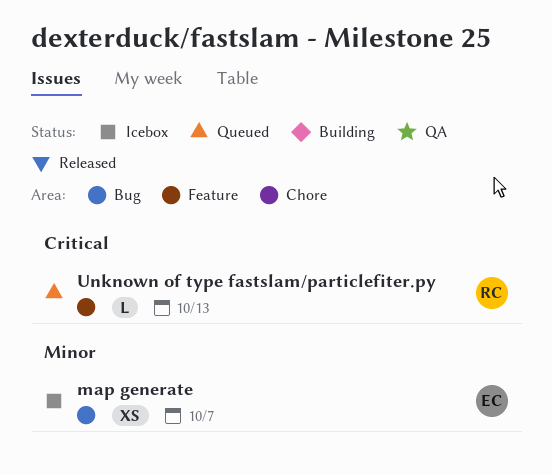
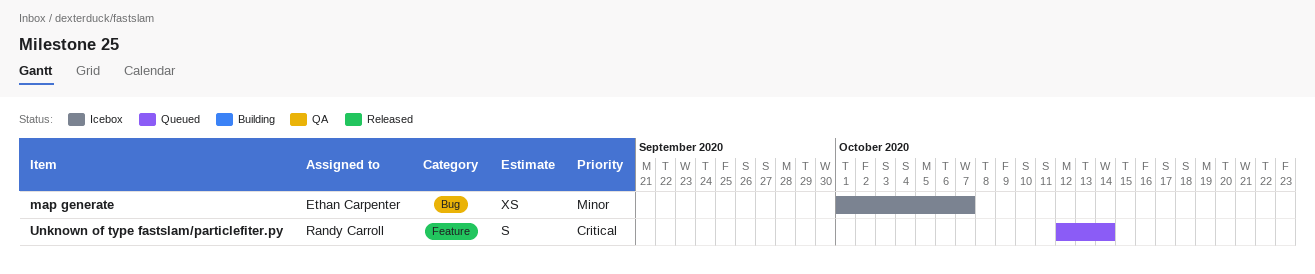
Unknown of type fastslam/particlefiter.py, estimate: L -> S
Unknown of type fastslam/particlefiter.py, due: Oct 13 -> Oct 14

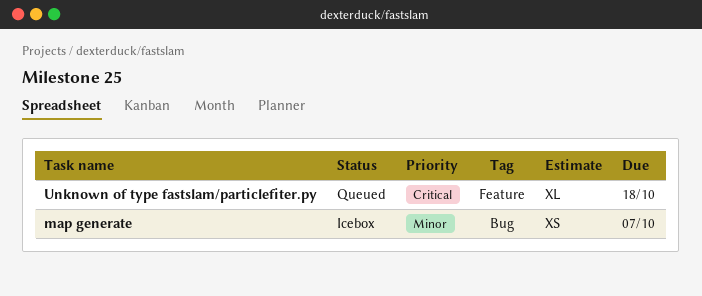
Unknown of type fastslam/particlefiter.py, estimate: S -> XL
Unknown of type fastslam/particlefiter.py, due: Oct 14 -> Oct 18

